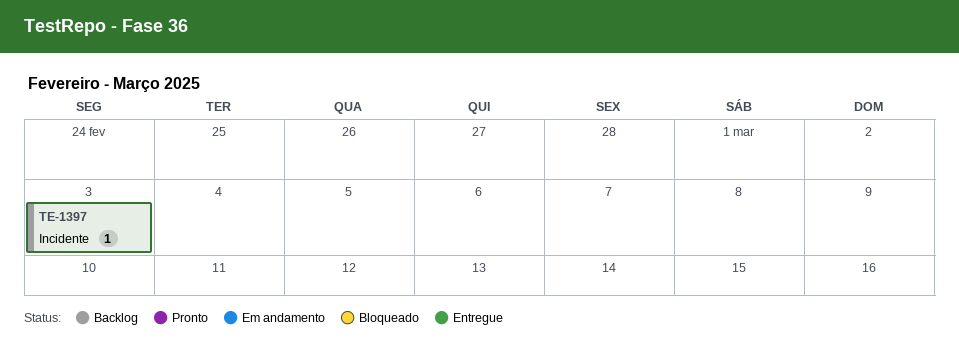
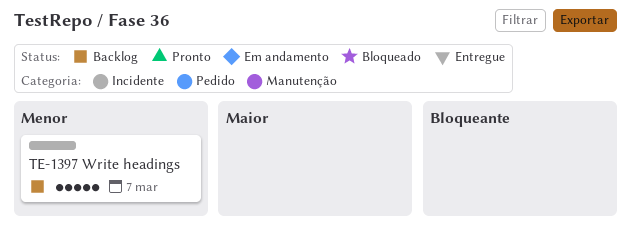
TE-1397, estimate: 1 -> 5
TE-1397, due: Mar 3 -> Mar 7

